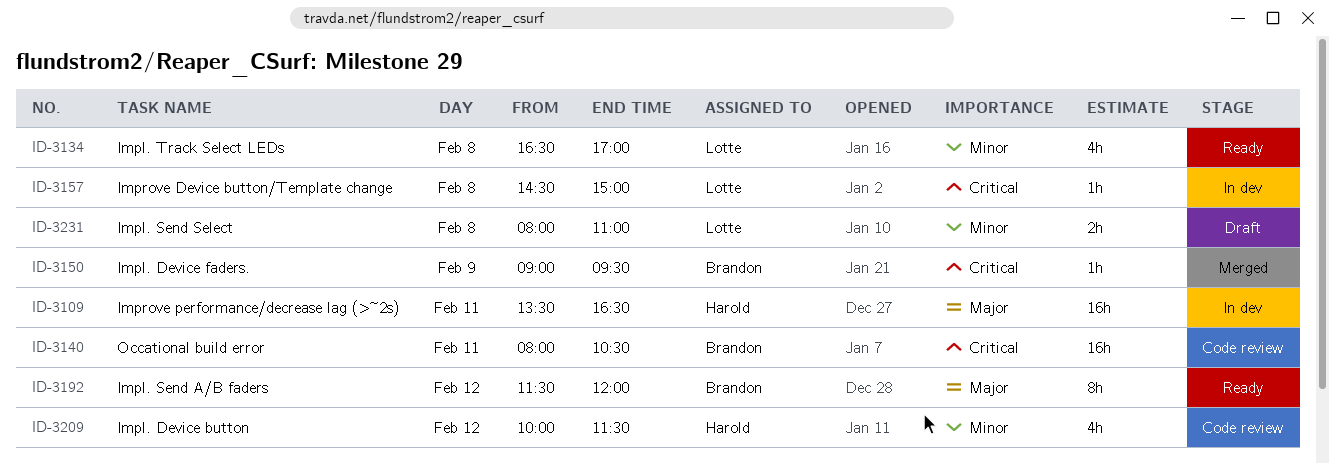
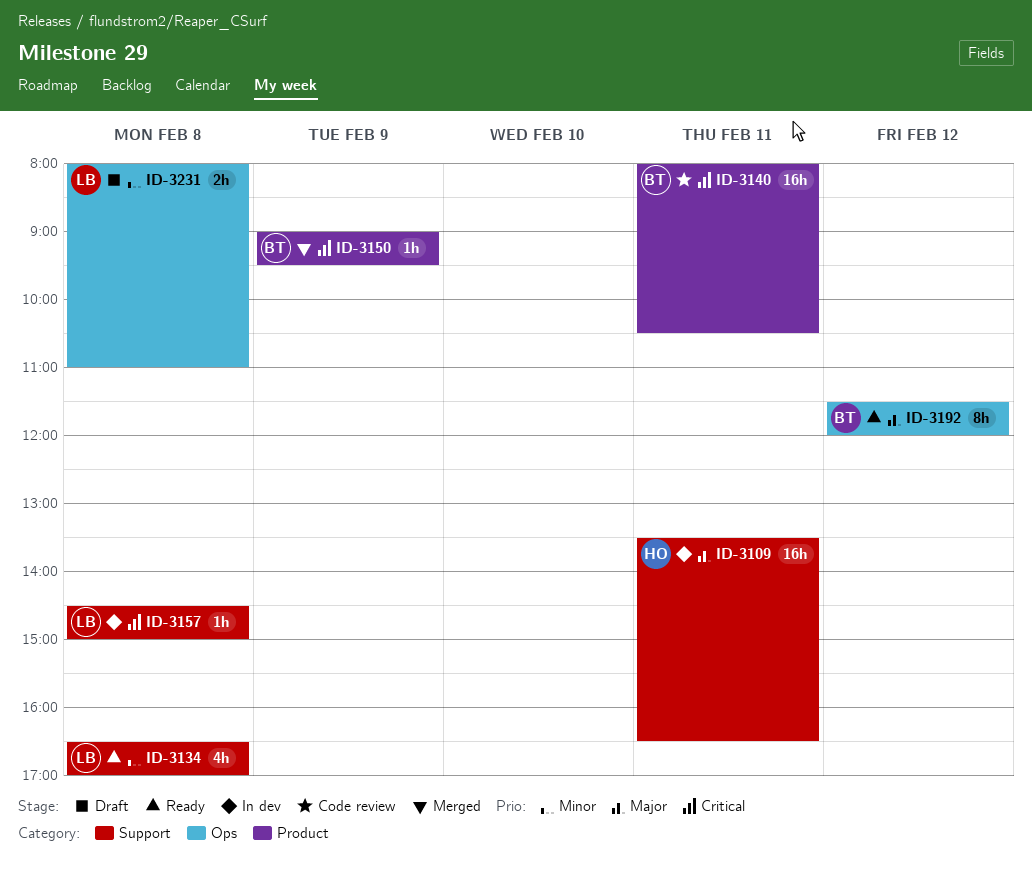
ID-3209: present -> none

